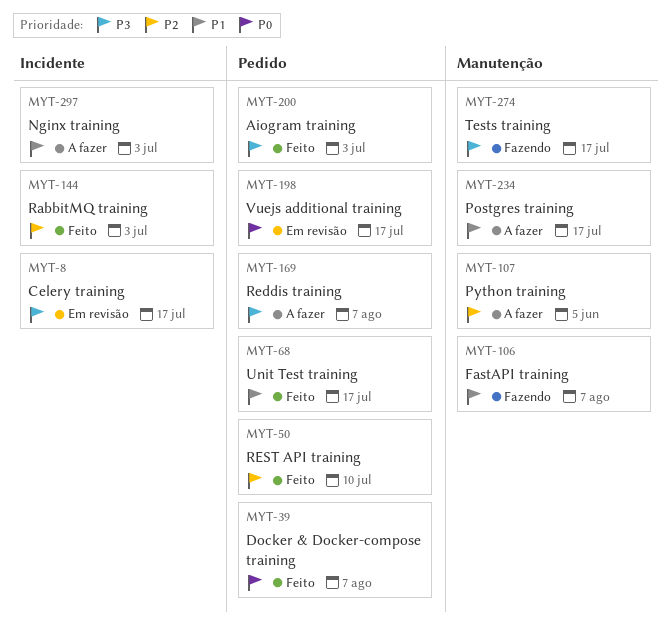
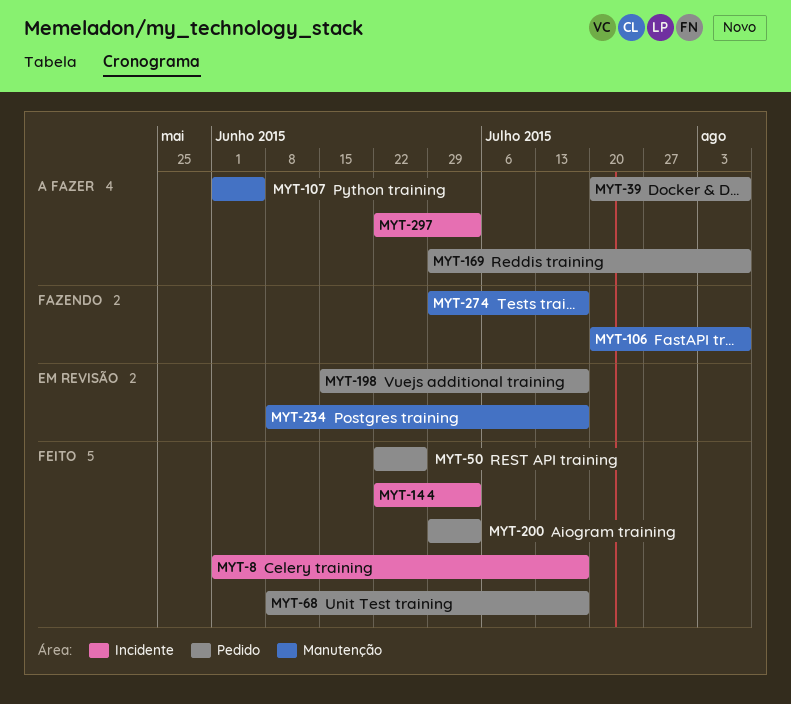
MYT-8, status: Em revisão -> Feito
MYT-39, status: Feito -> A fazer
MYT-50, due: Jul 10 -> Jun 26
MYT-234, status: A fazer -> Em revisão

